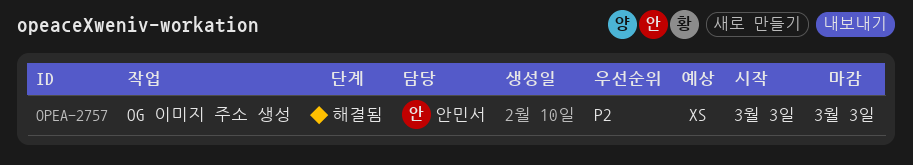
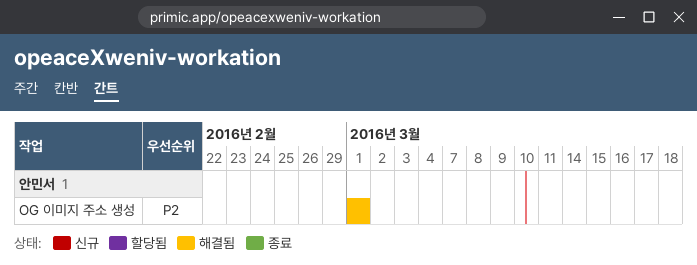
OG 이미지 주소 생성, start: Mar 3 -> Mar 1
OG 이미지 주소 생성, due: Mar 3 -> Mar 1

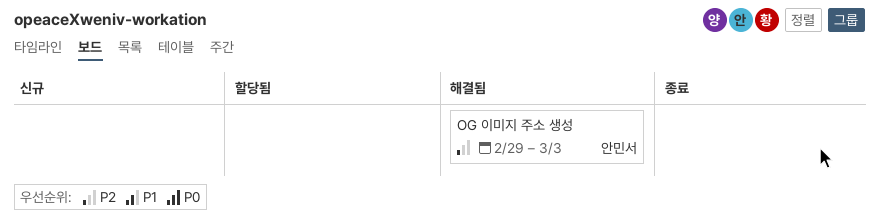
OG 이미지 주소 생성, start: Mar 1 -> Feb 29
OG 이미지 주소 생성, due: Mar 1 -> Mar 3

